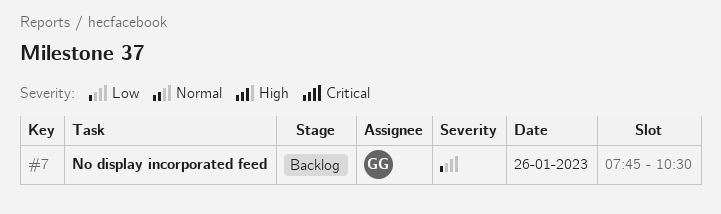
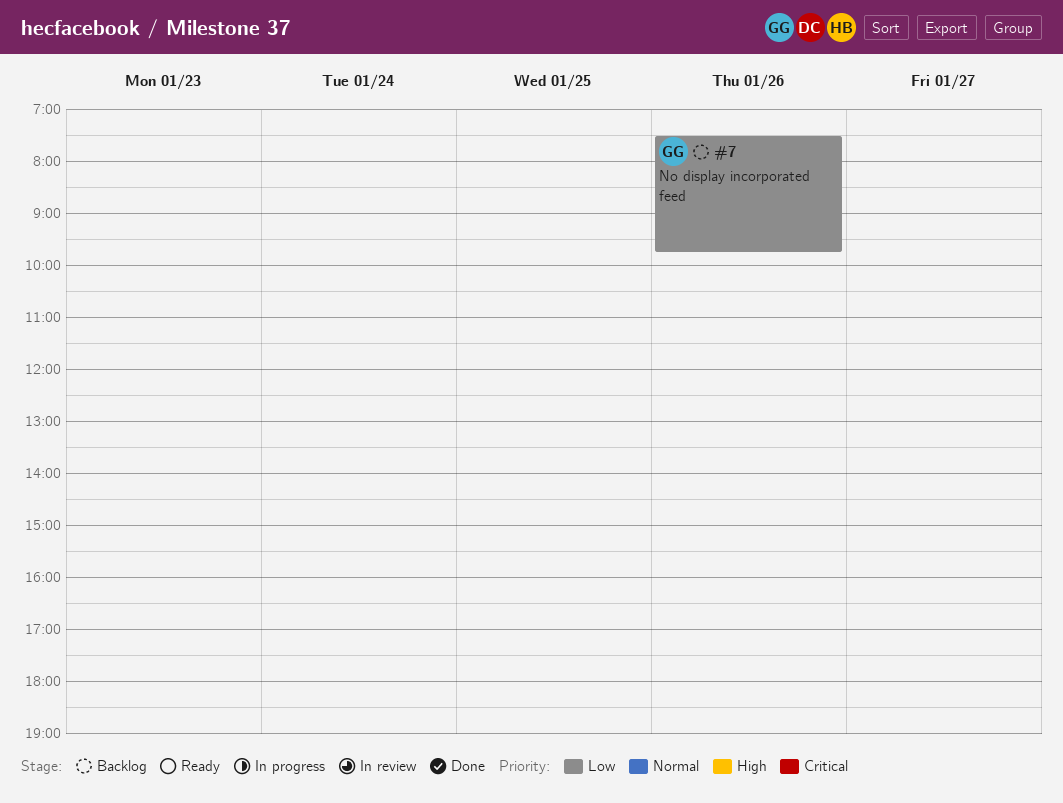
#7, begins: 07:45 -> 07:30
#7, ends: 10:30 -> 09:45

